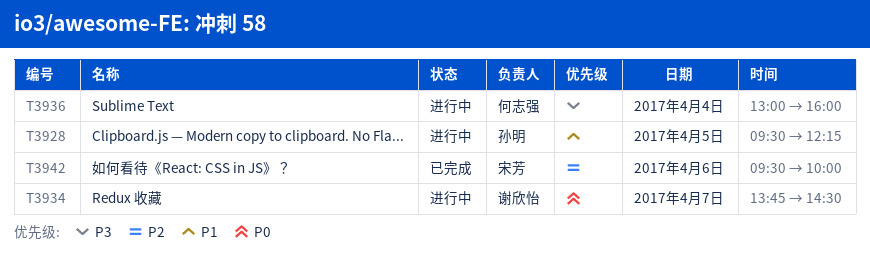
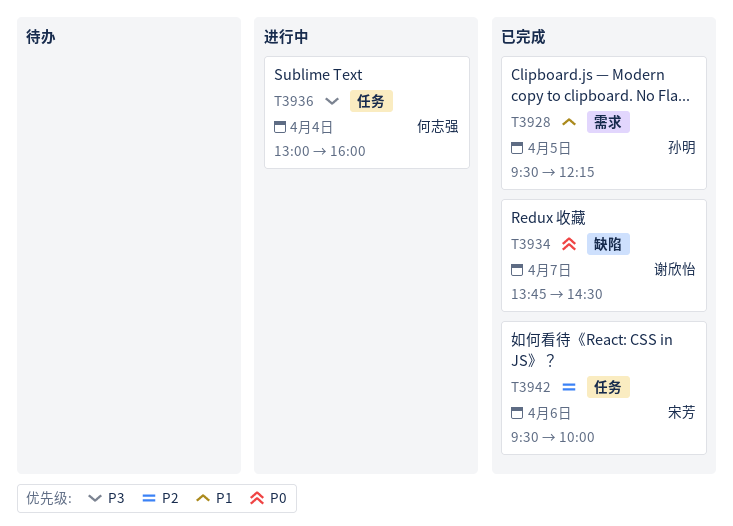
T3928, status: 进行中 -> 已完成
T3934, status: 进行中 -> 已完成

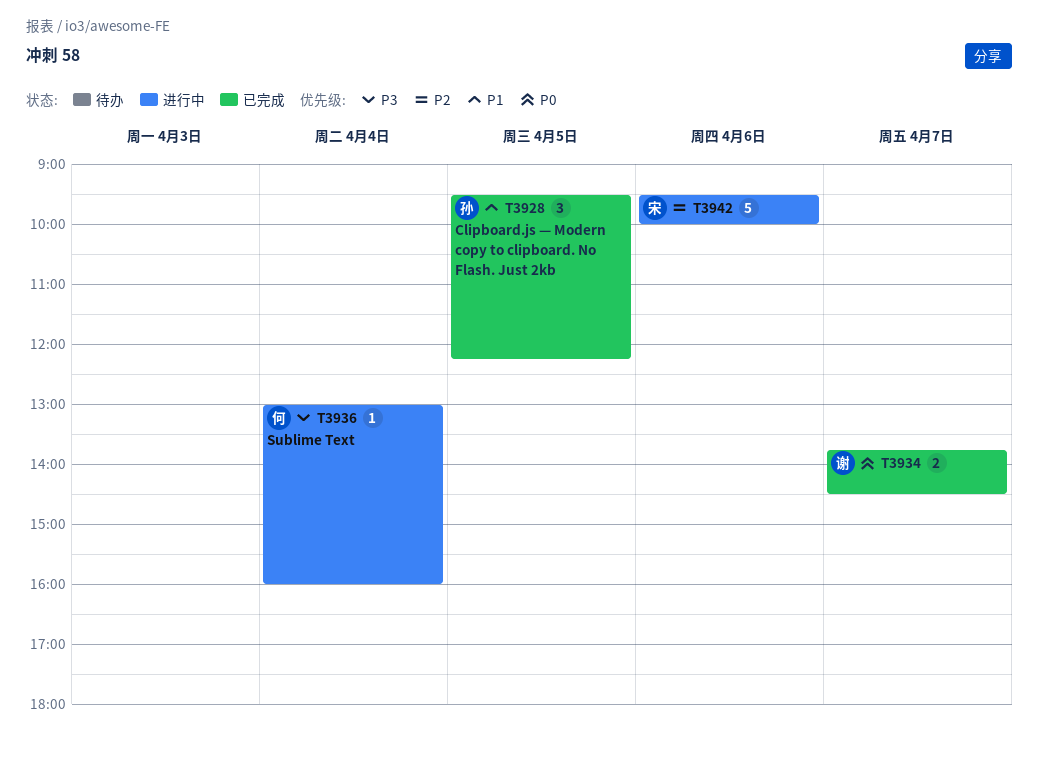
T3942, status: 已完成 -> 进行中

